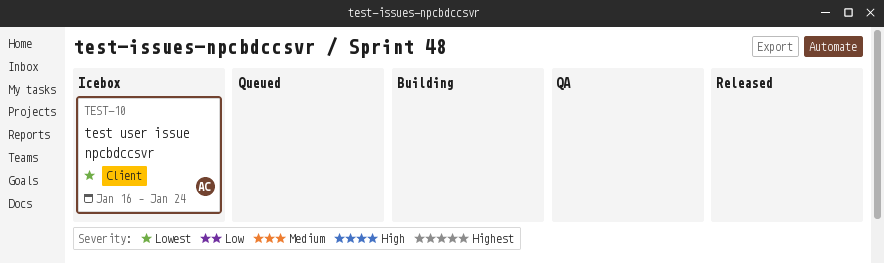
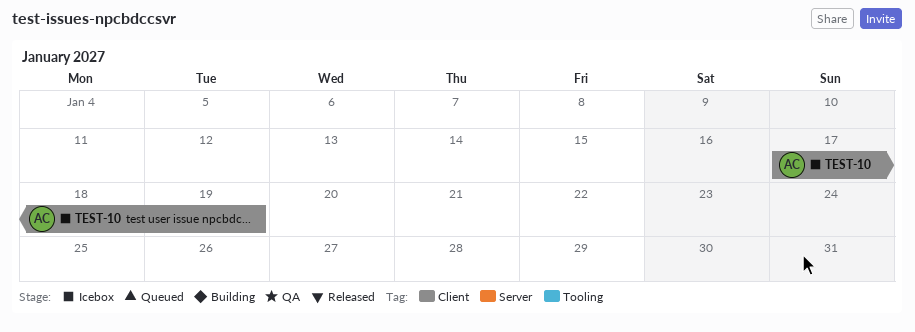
TEST-10, start: Jan 16 -> Jan 17
TEST-10, due: Jan 24 -> Jan 19

